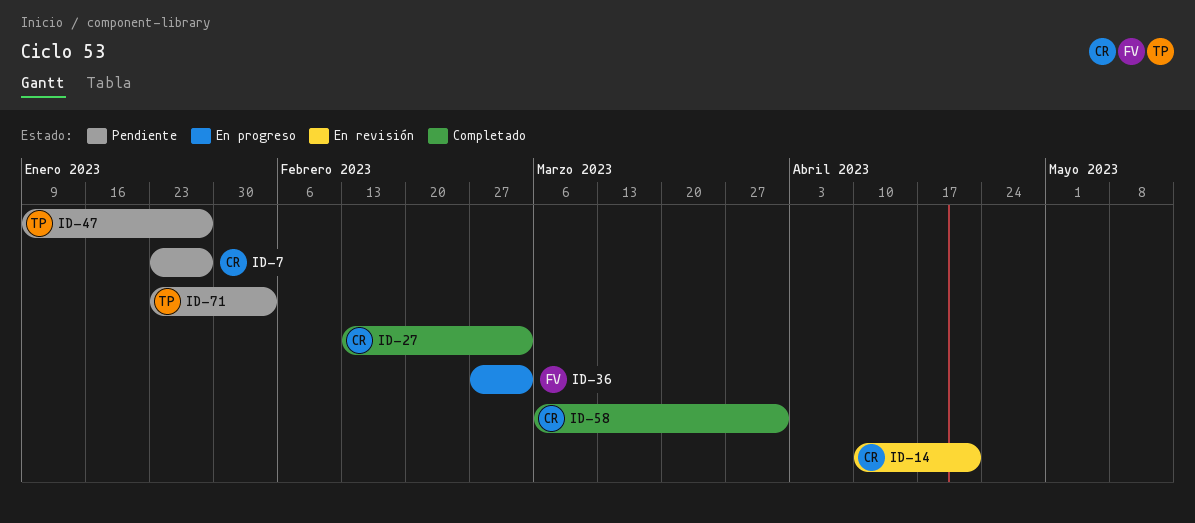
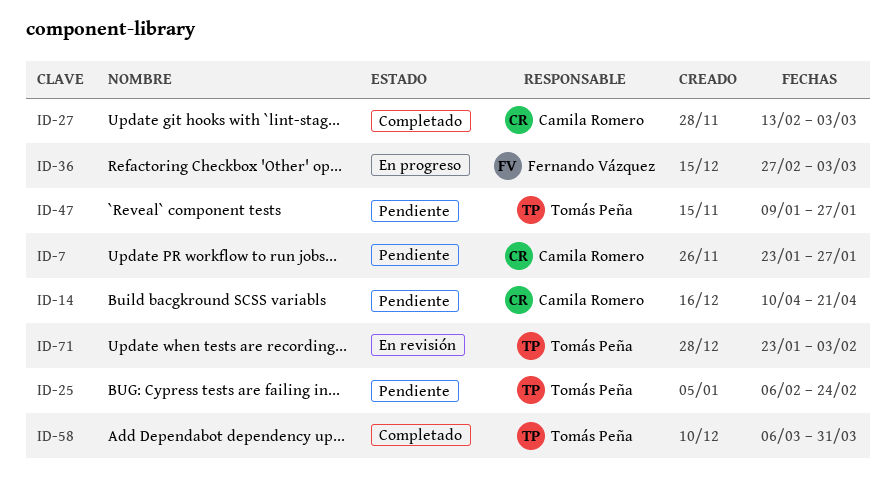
ID-14, status: En revisión -> Pendiente
ID-25: none -> present
ID-58, owner: Camila Romero -> Tomás Peña
ID-71, status: Pendiente -> En revisión

